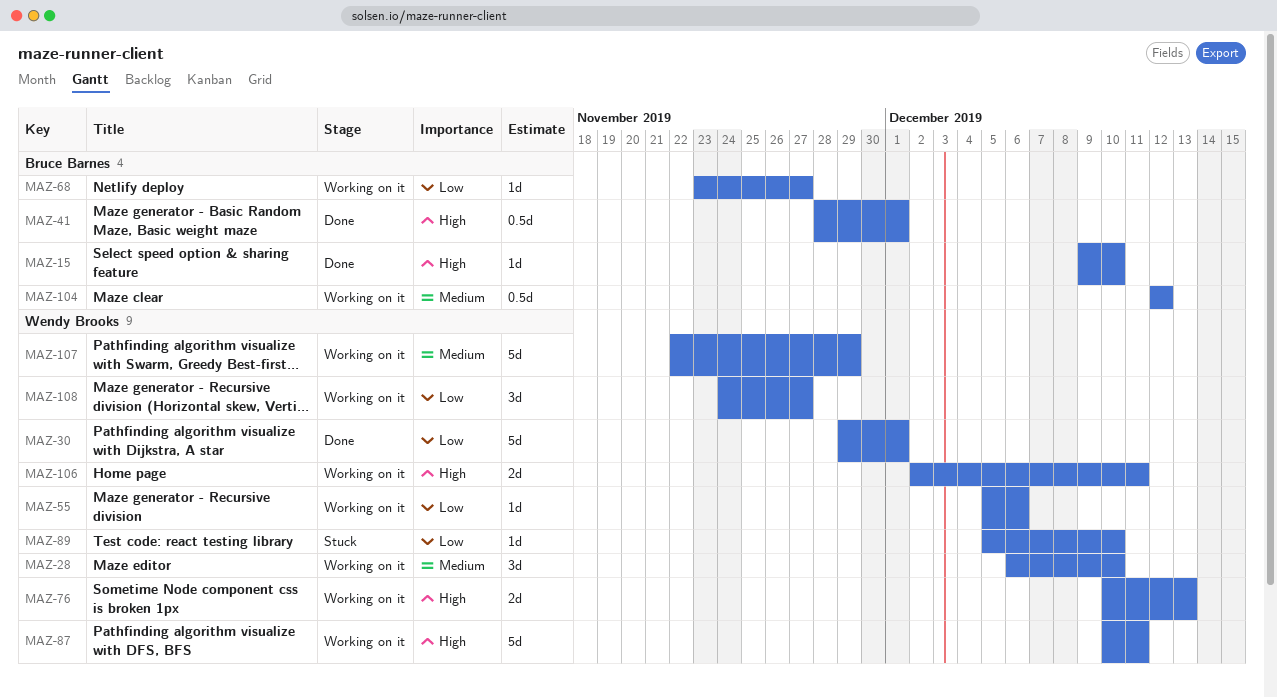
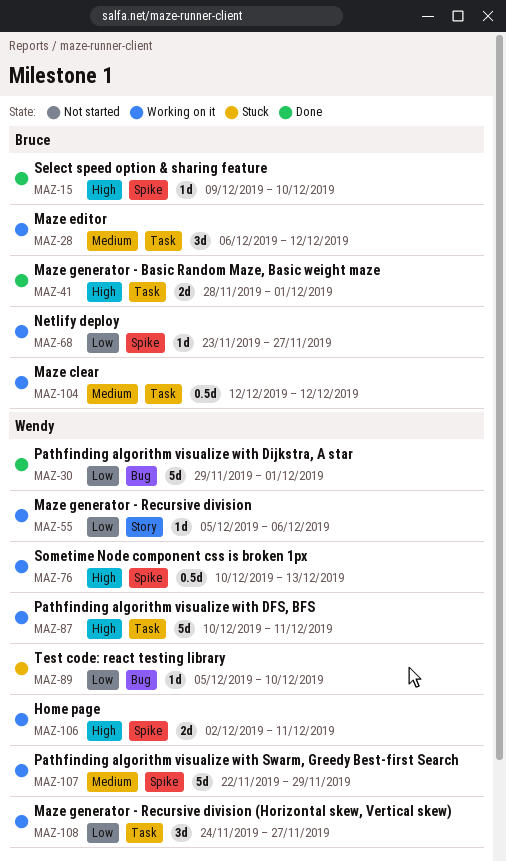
MAZ-28, owner: Wendy Brooks -> Bruce Barnes
MAZ-28, due: Dec 10 -> Dec 12
MAZ-41, estimate: 0.5d -> 2d
MAZ-76, estimate: 2d -> 0.5d

